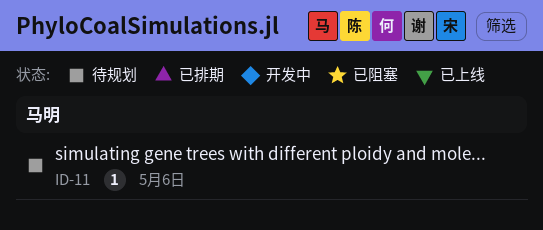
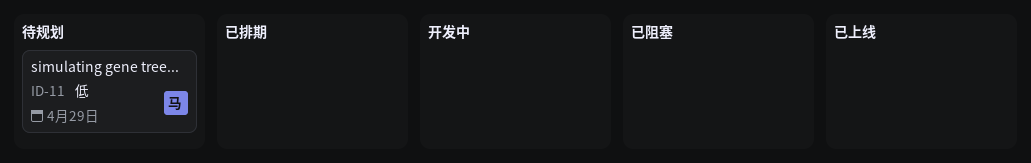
ID-11, due: May 6 -> Apr 29

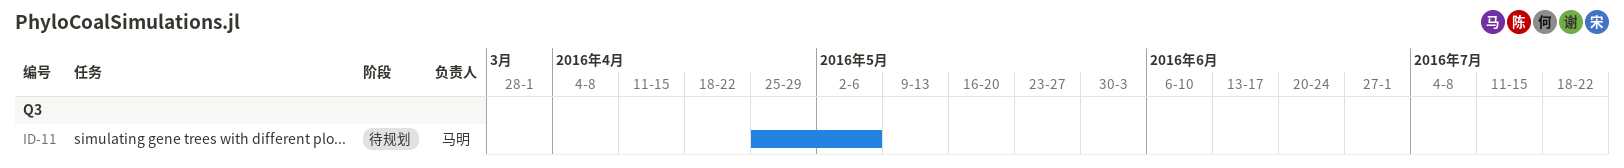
ID-11, due: Apr 29 -> May 6

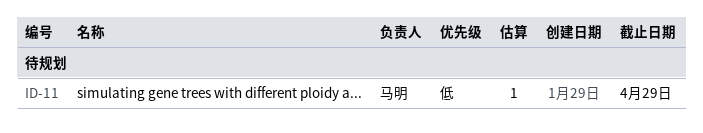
ID-11, due: May 6 -> Apr 29

